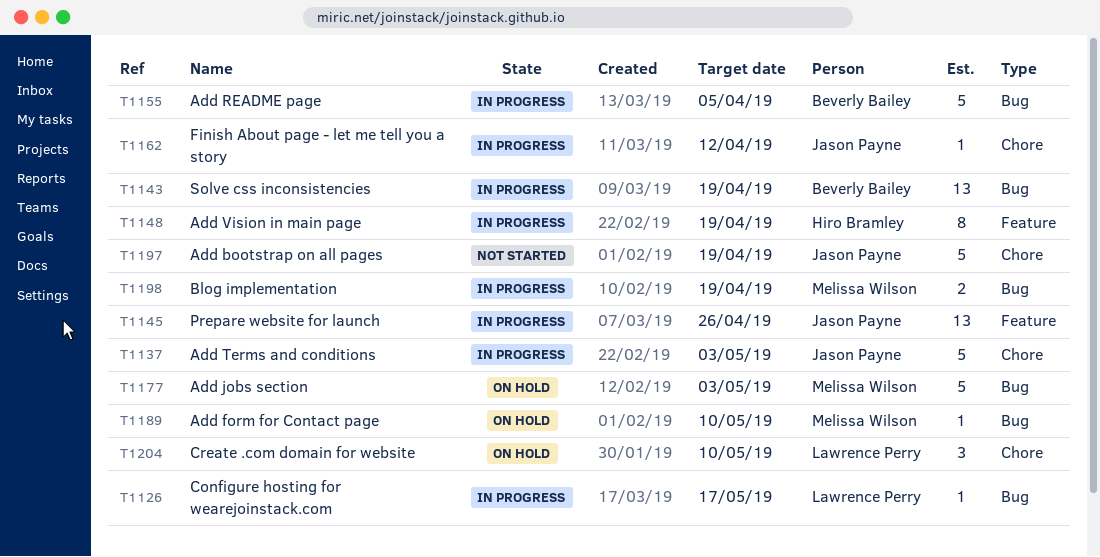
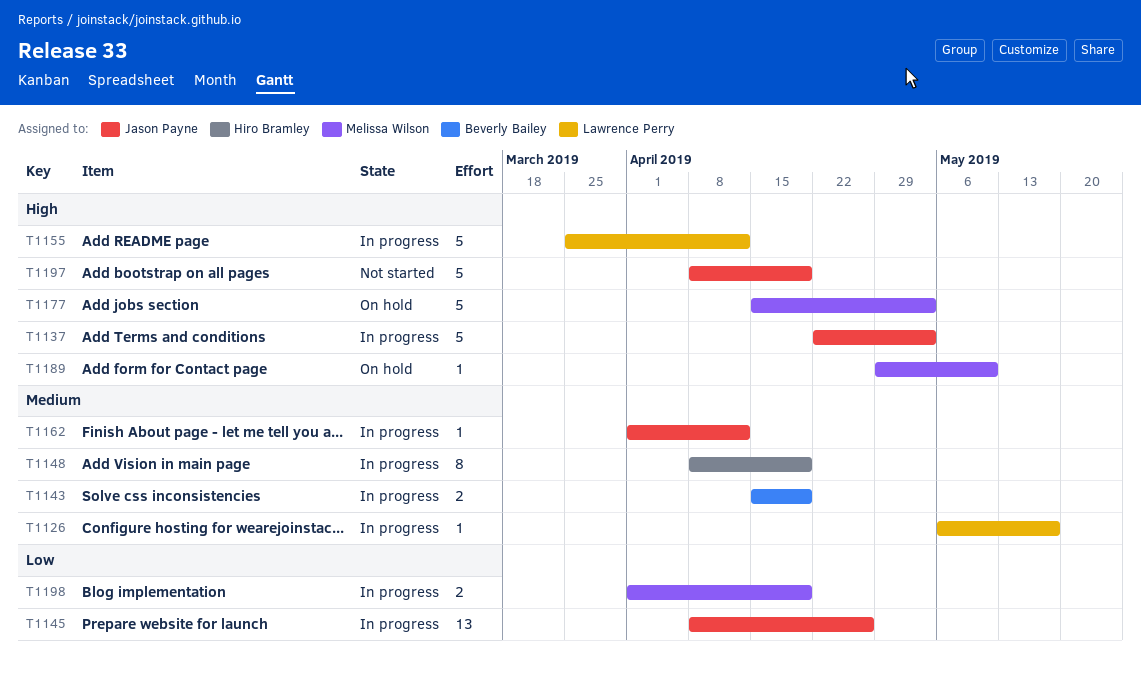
T1143, estimate: 13 -> 2
T1155, owner: Beverly Bailey -> Lawrence Perry
T1155, due: Apr 5 -> Apr 12
T1204: present -> none

